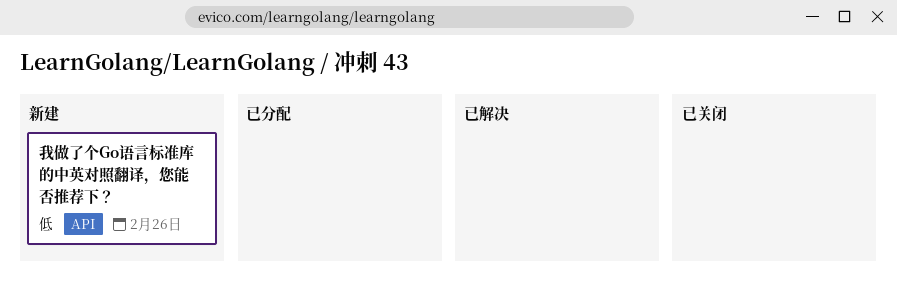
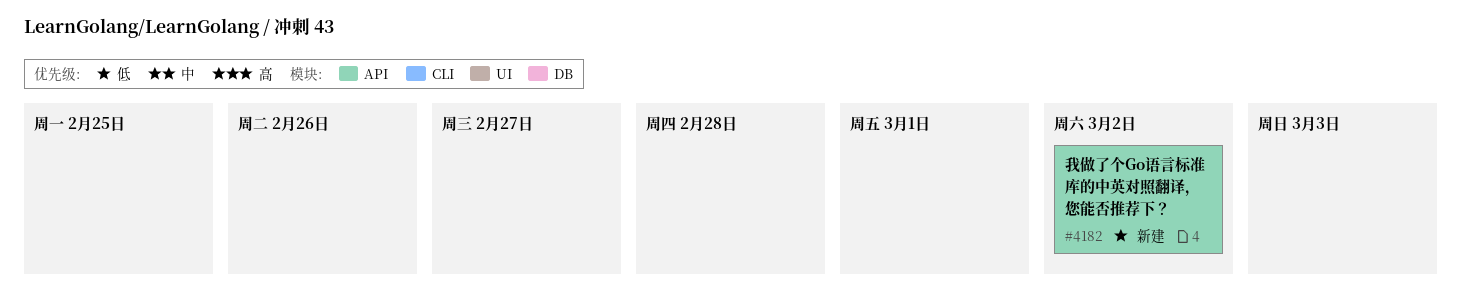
我做了个Go语言标准库的中英对照翻译，您能否推荐下？, due: Feb 26 -> Mar 2

